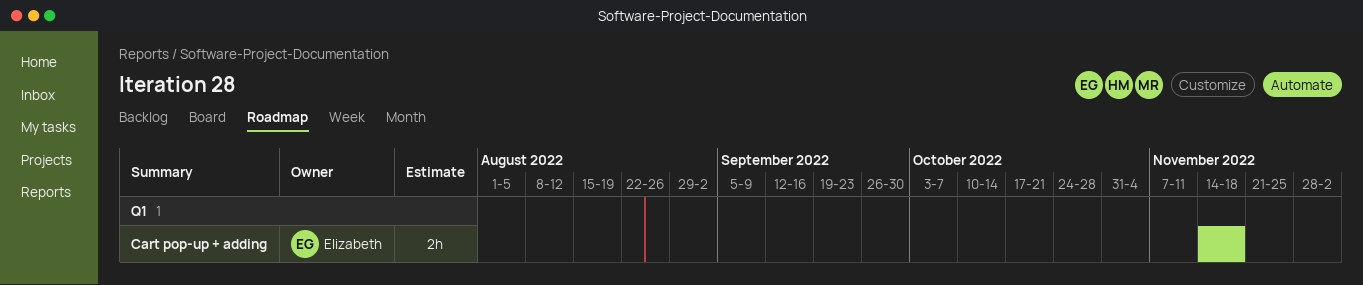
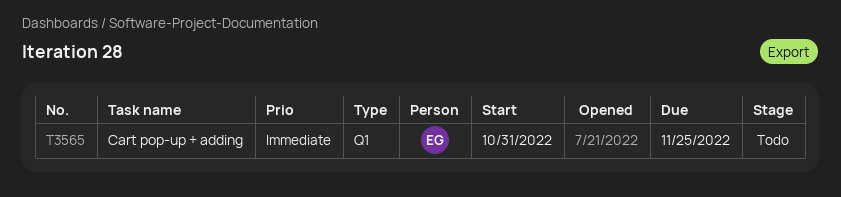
Cart pop-up + adding, start: Nov 14 -> Oct 31
Cart pop-up + adding, due: Nov 18 -> Nov 25

